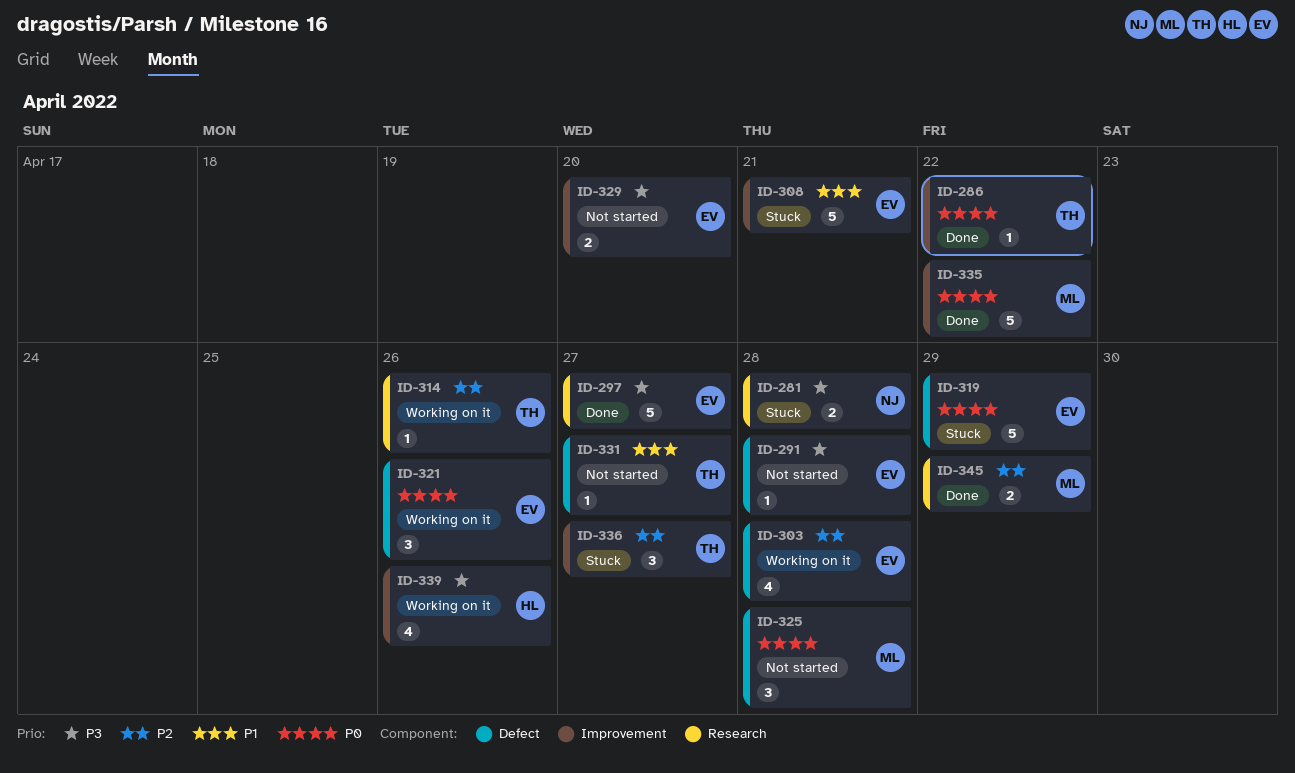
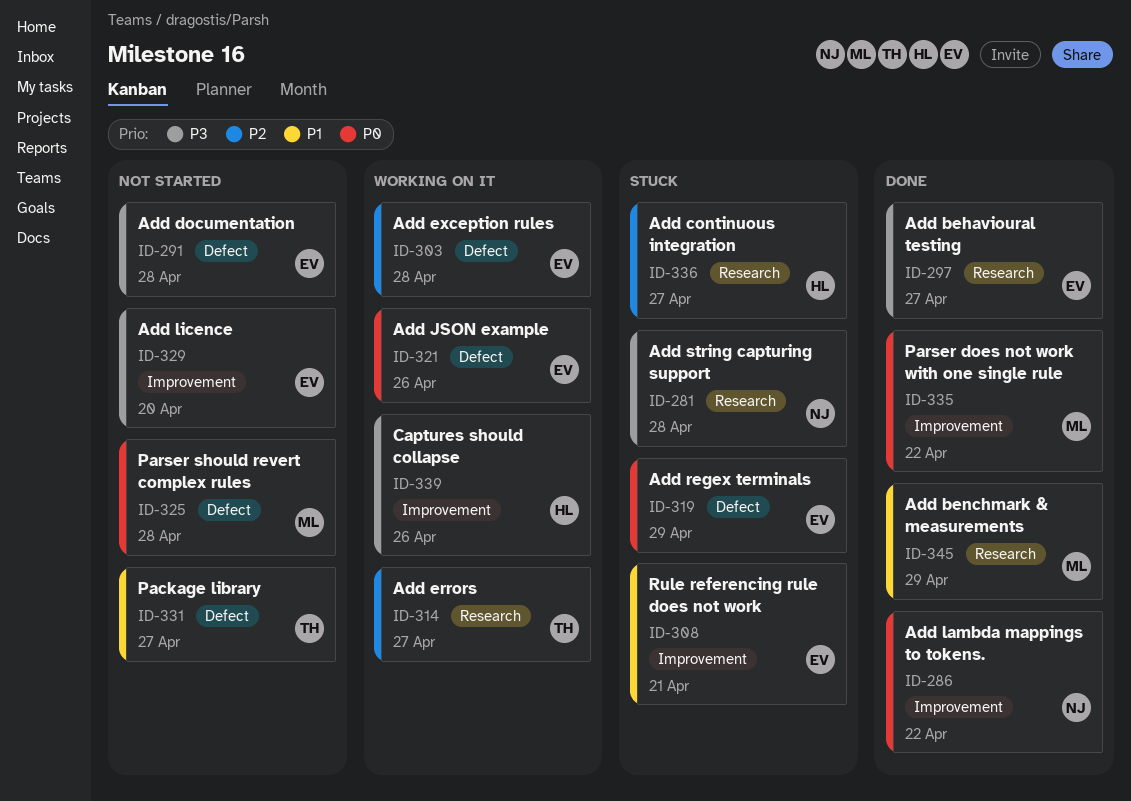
ID-286, owner: TH -> NJ
ID-314, due: Apr 26 -> Apr 27
ID-336, owner: TH -> HL
ID-336, label: Improvement -> Research
ID-345, priority: P2 -> P1

